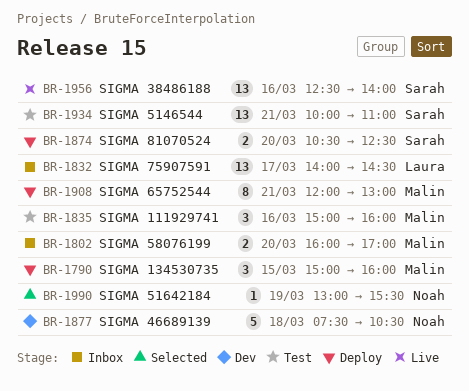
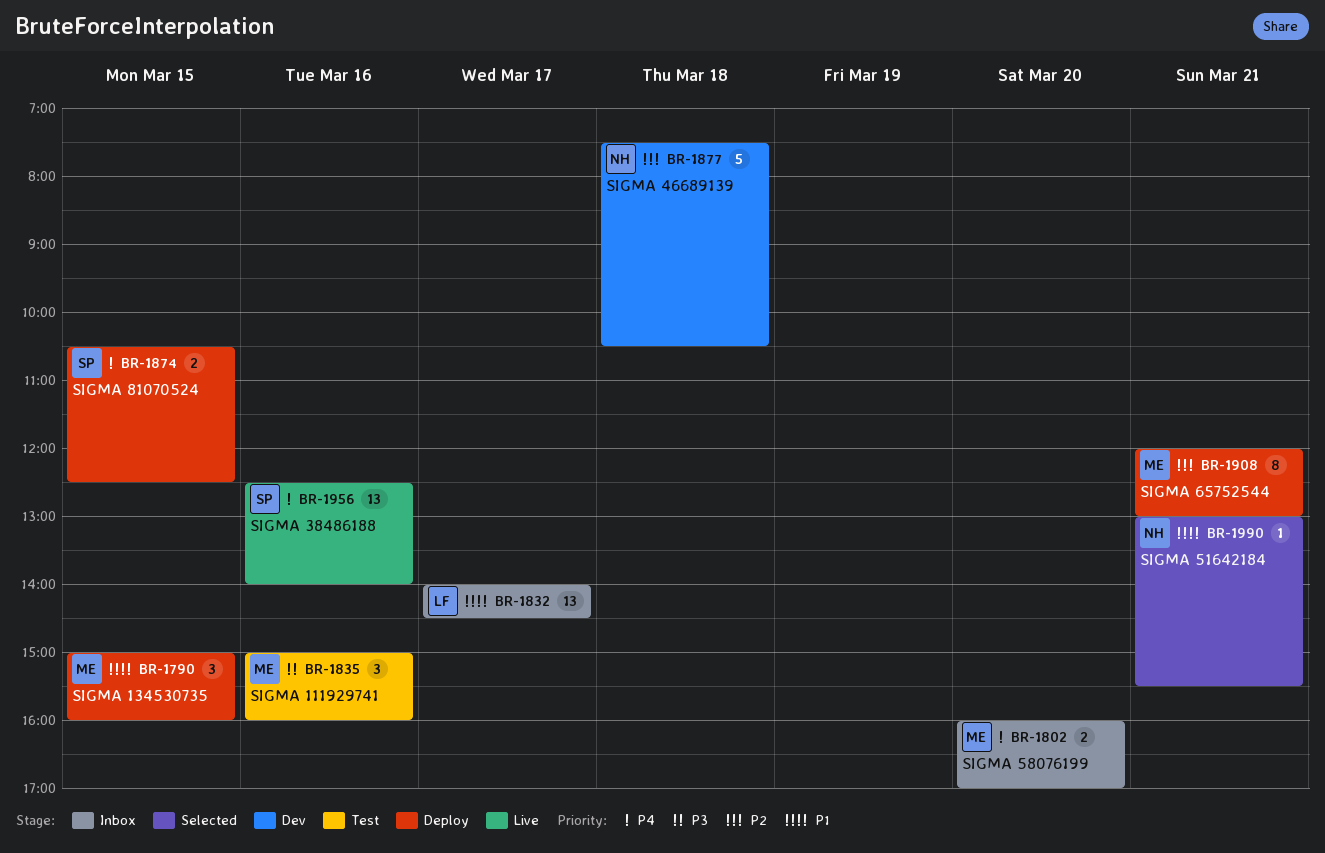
BR-1874, day: Mar 20 -> Mar 15
BR-1934: present -> none
BR-1990, day: Mar 19 -> Mar 21

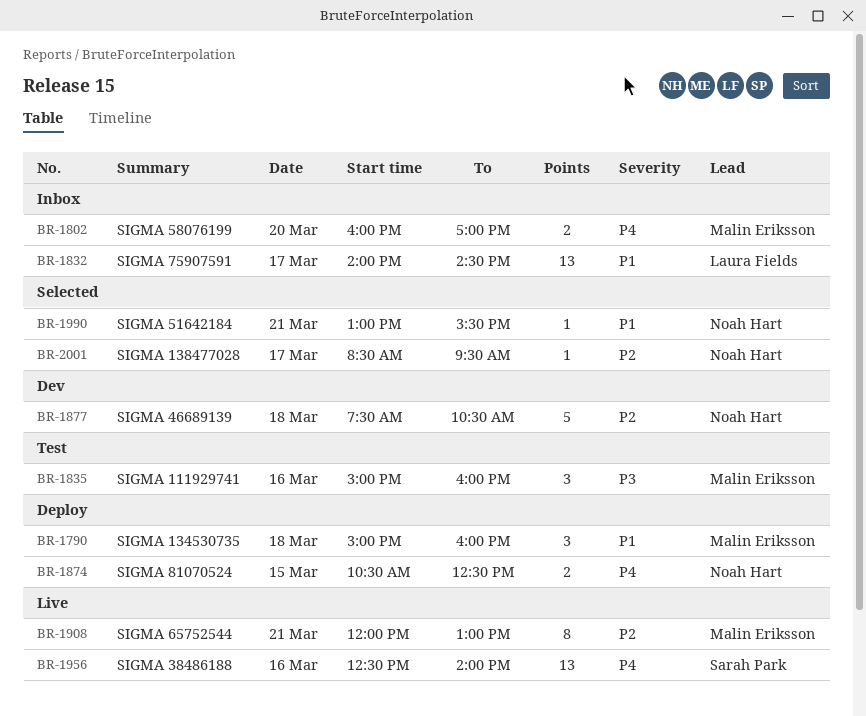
BR-1790, day: Mar 15 -> Mar 18
BR-1874, owner: Sarah Park -> Noah Hart
BR-1908, status: Deploy -> Live
BR-2001: none -> present

